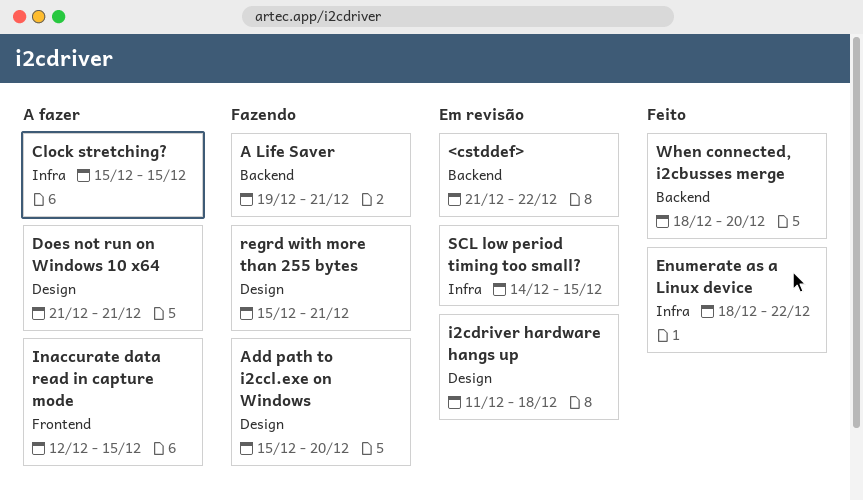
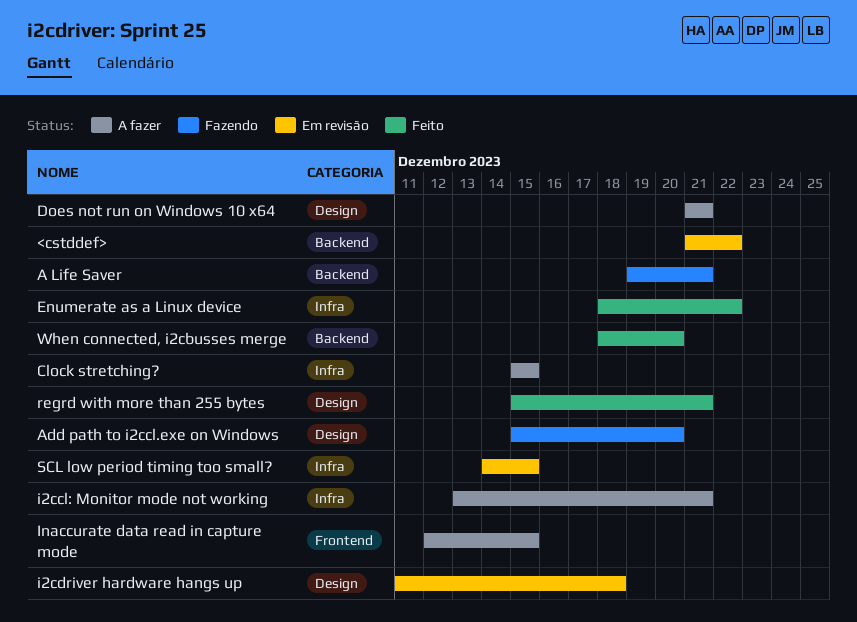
i2ccl: Monitor mode not working: none -> present
regrd with more than 255 bytes, status: Fazendo -> Feito

